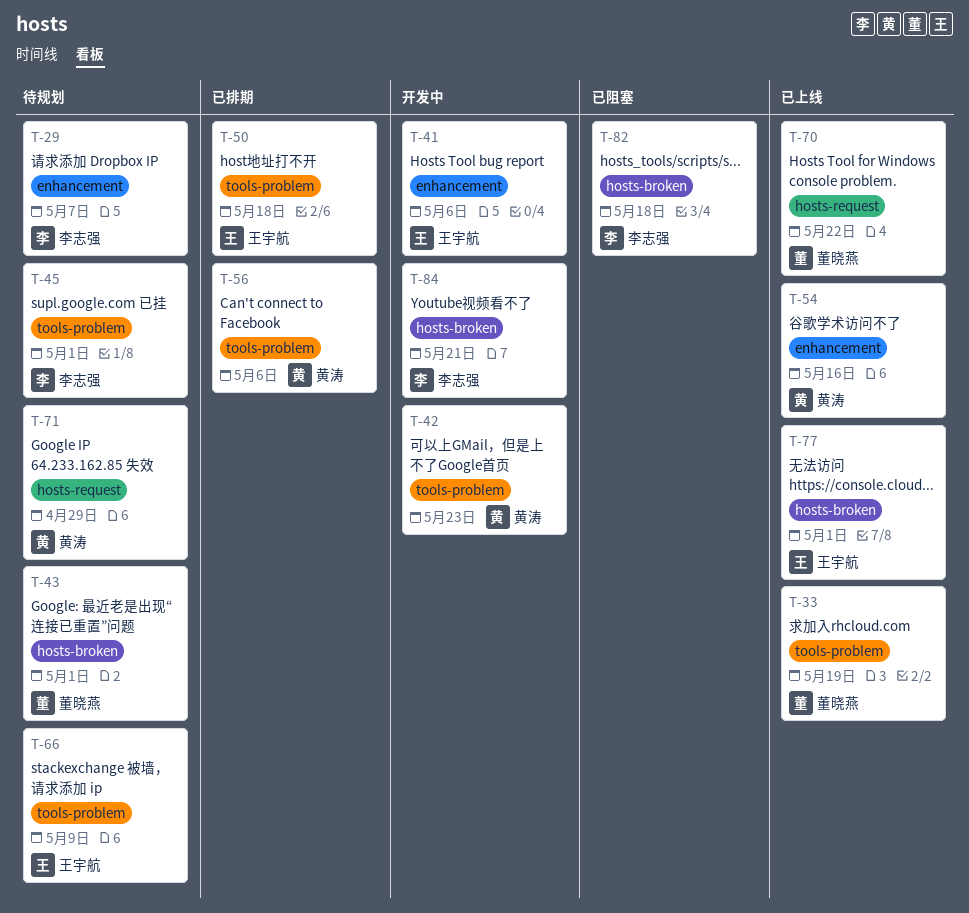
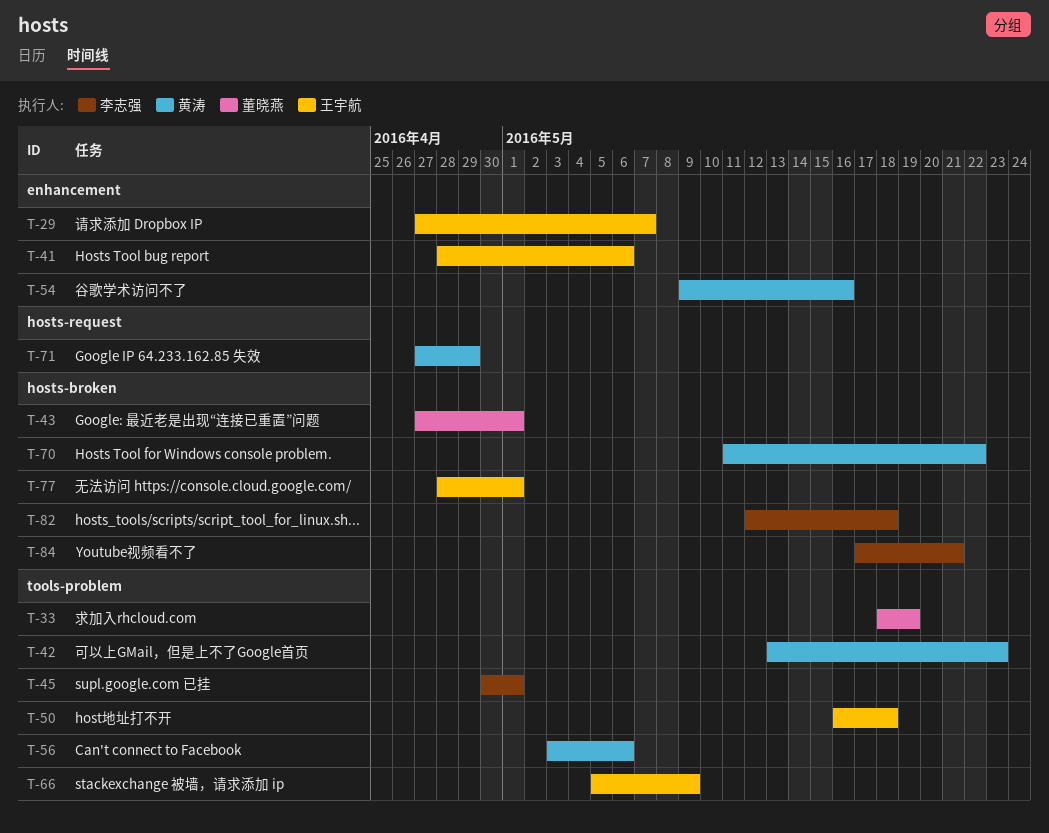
T-29, owner: 李志强 -> 王宇航
T-70, owner: 董晓燕 -> 黄涛
T-70, label: hosts-request -> hosts-broken

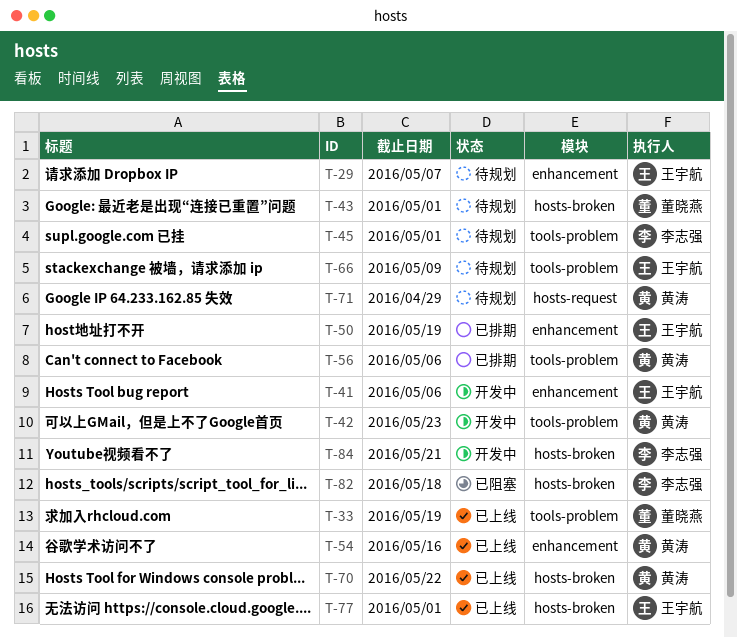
T-50, label: tools-problem -> enhancement
T-50, due: May 18 -> May 19

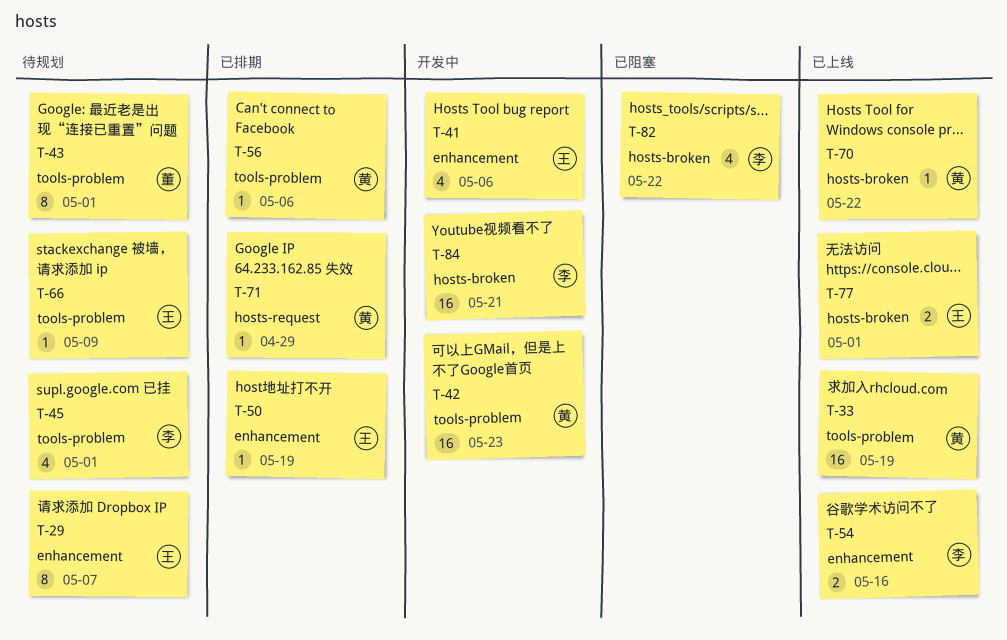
T-33, owner: 董晓燕 -> 黄涛
T-43, label: hosts-broken -> tools-problem
T-54, owner: 黄涛 -> 李志强
T-71, status: 待规划 -> 已排期
T-82, due: May 18 -> May 22

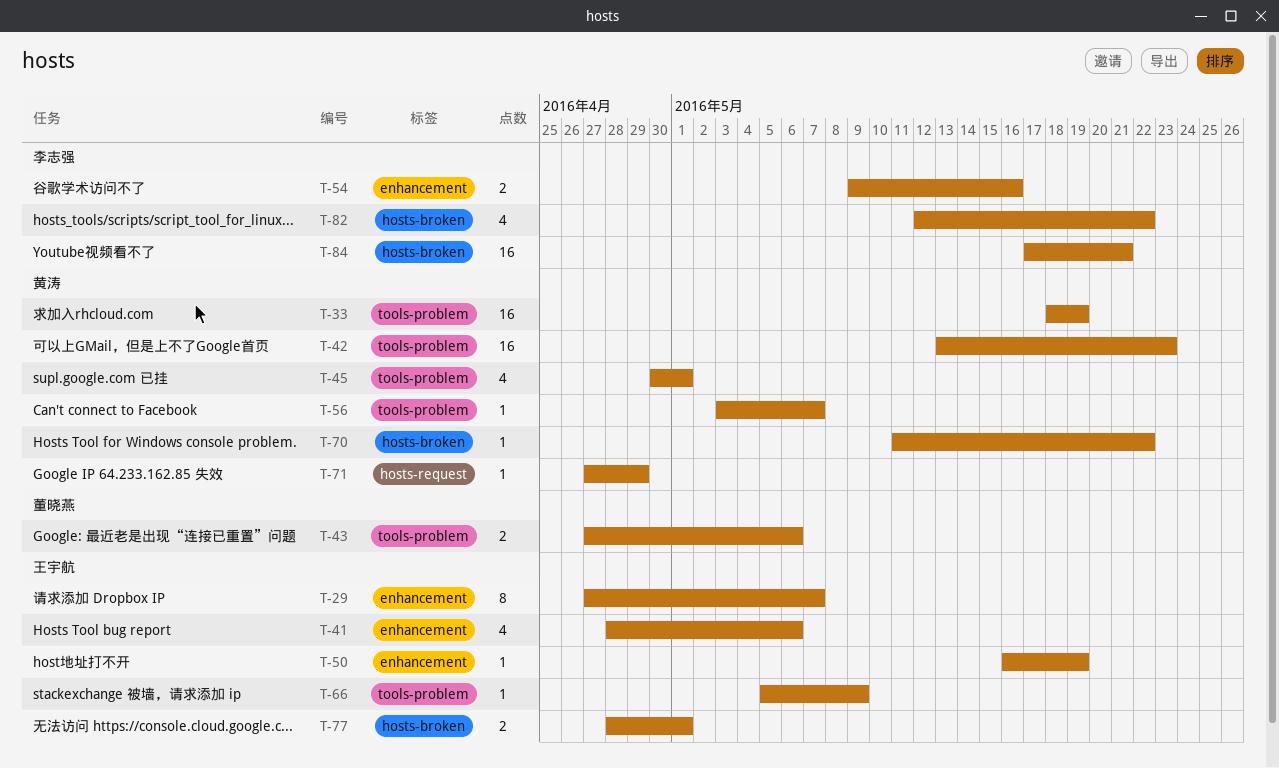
T-43, estimate: 8 -> 2
T-43, due: May 1 -> May 6
T-45, owner: 李志强 -> 黄涛
T-56, due: May 6 -> May 7

